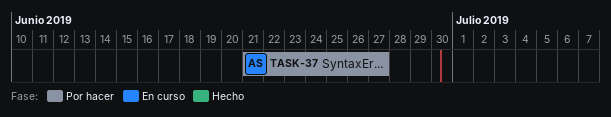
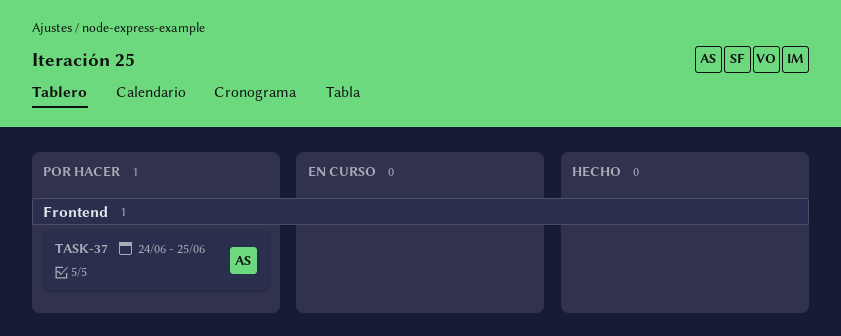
TASK-37, start: Jun 21 -> Jun 24
TASK-37, due: Jun 27 -> Jun 25

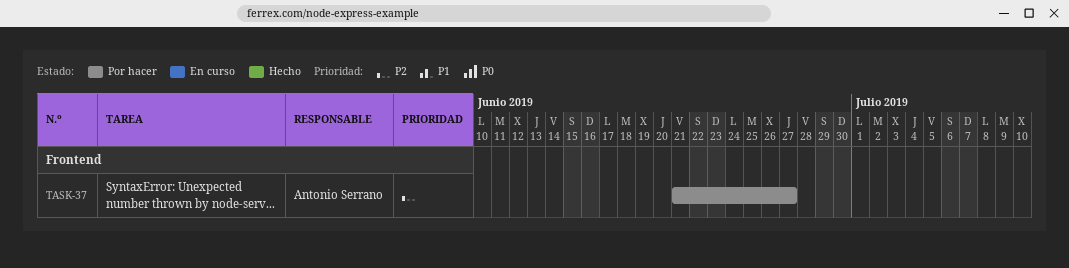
TASK-37, start: Jun 24 -> Jun 21
TASK-37, due: Jun 25 -> Jun 27

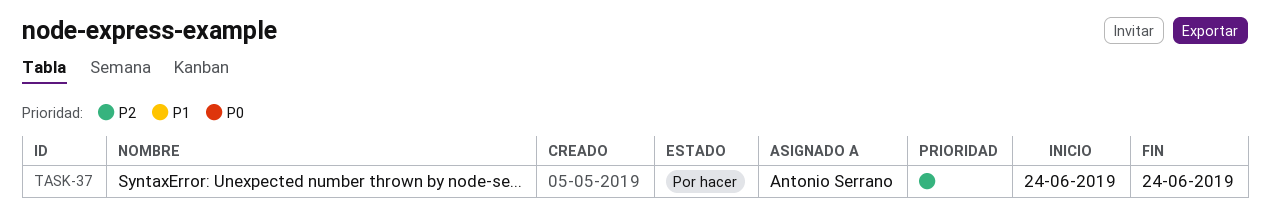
TASK-37, start: Jun 21 -> Jun 24
TASK-37, due: Jun 27 -> Jun 24

